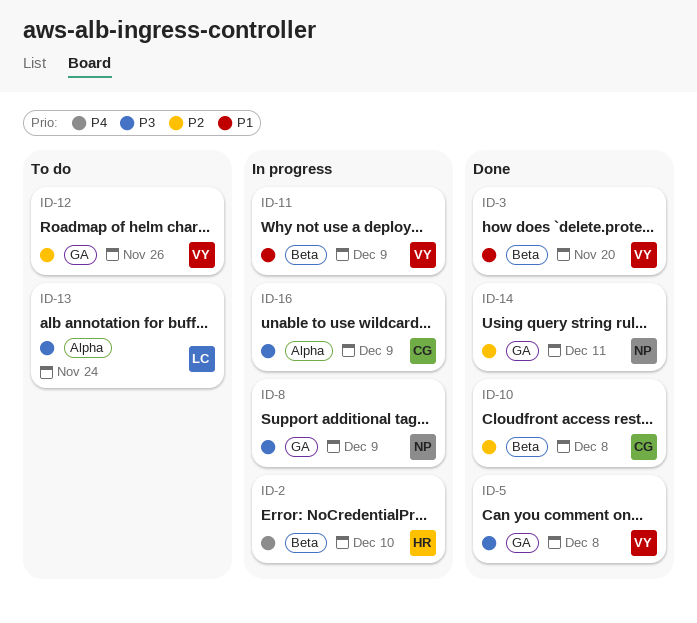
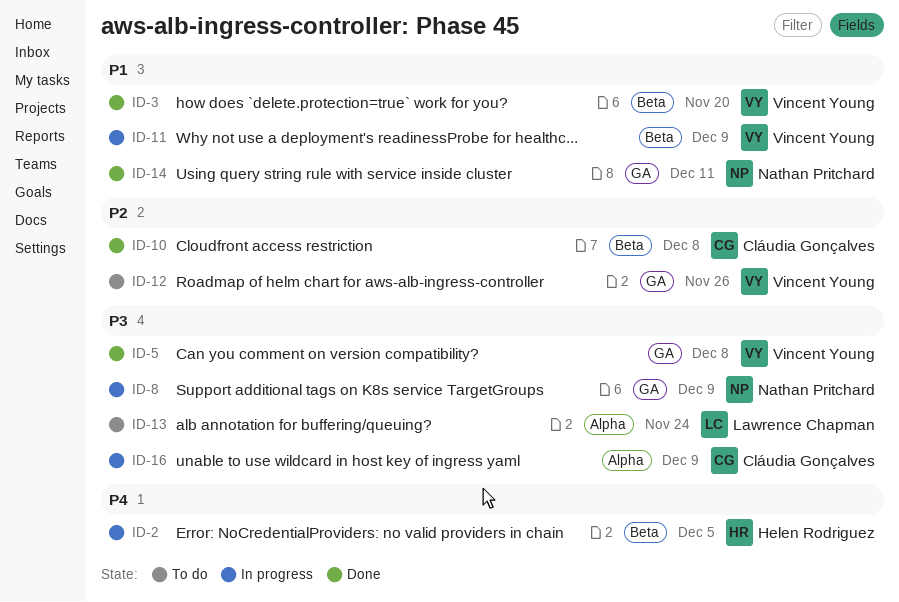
ID-2, due: Dec 10 -> Dec 5
ID-14, priority: P2 -> P1

